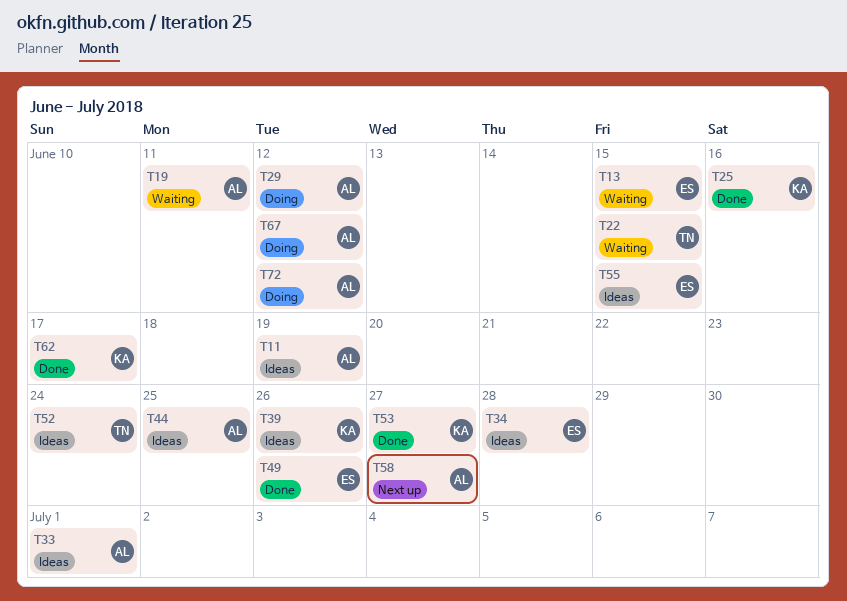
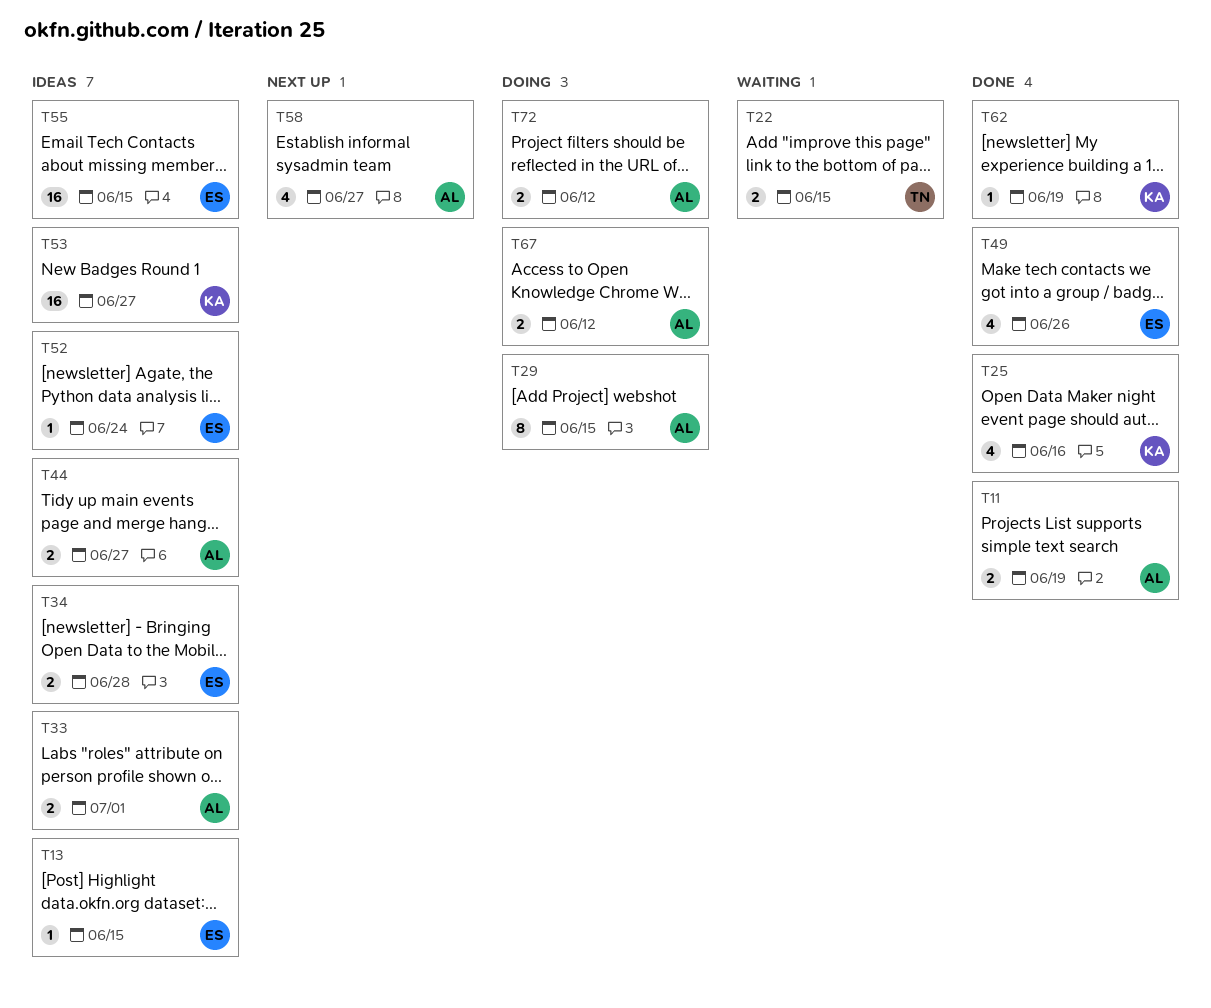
T11, status: Ideas -> Done
T13, status: Waiting -> Ideas
T19: present -> none
T29, due: Jun 12 -> Jun 15
T39: present -> none
T44, due: Jun 25 -> Jun 27
T52, owner: TN -> ES
T53, status: Done -> Ideas
T62, due: Jun 17 -> Jun 19

